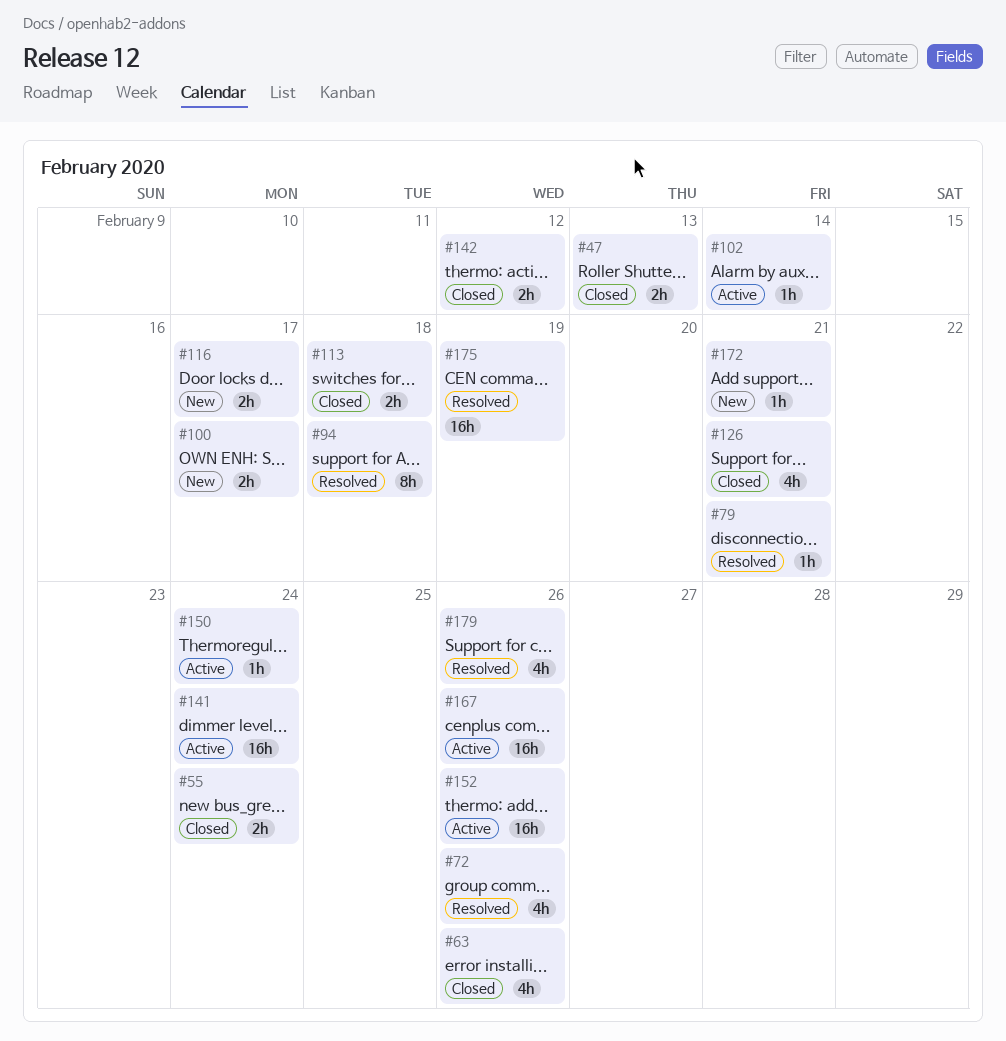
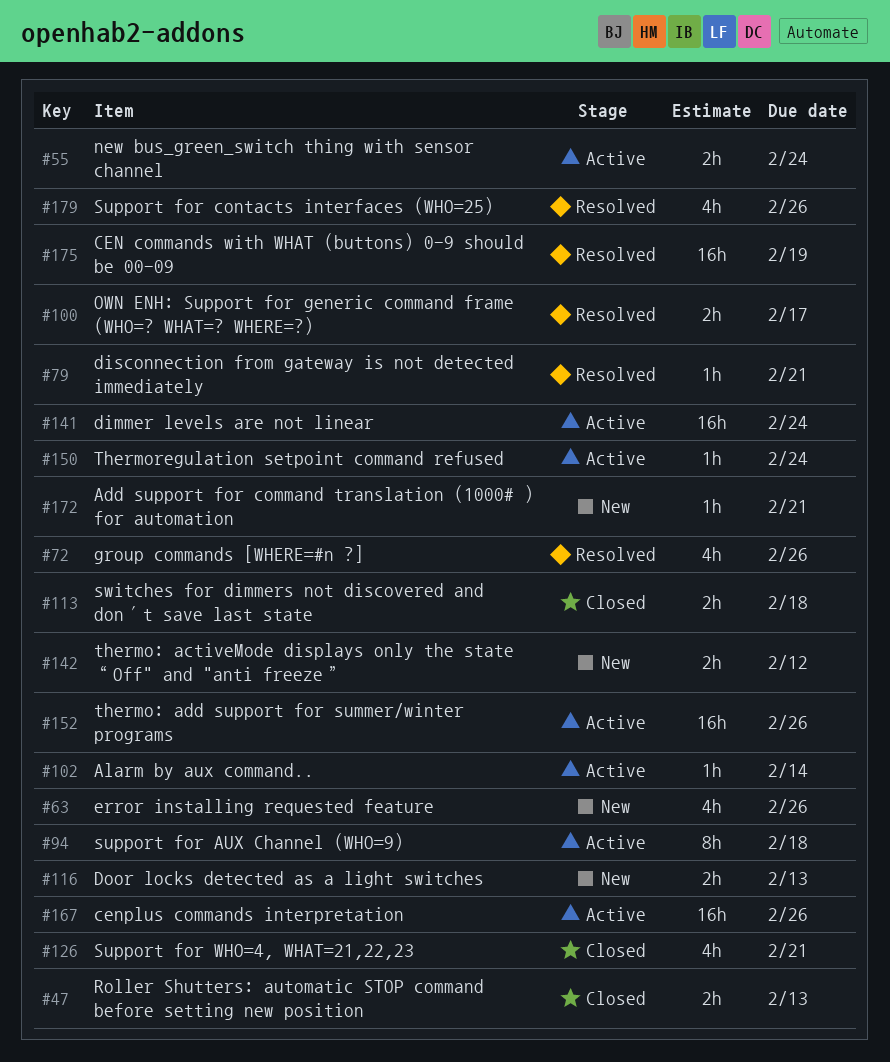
#55, status: Closed -> Active
#63, status: Closed -> New
#94, status: Resolved -> Active
#100, status: New -> Resolved
#116, due: Feb 17 -> Feb 13
#142, status: Closed -> New

